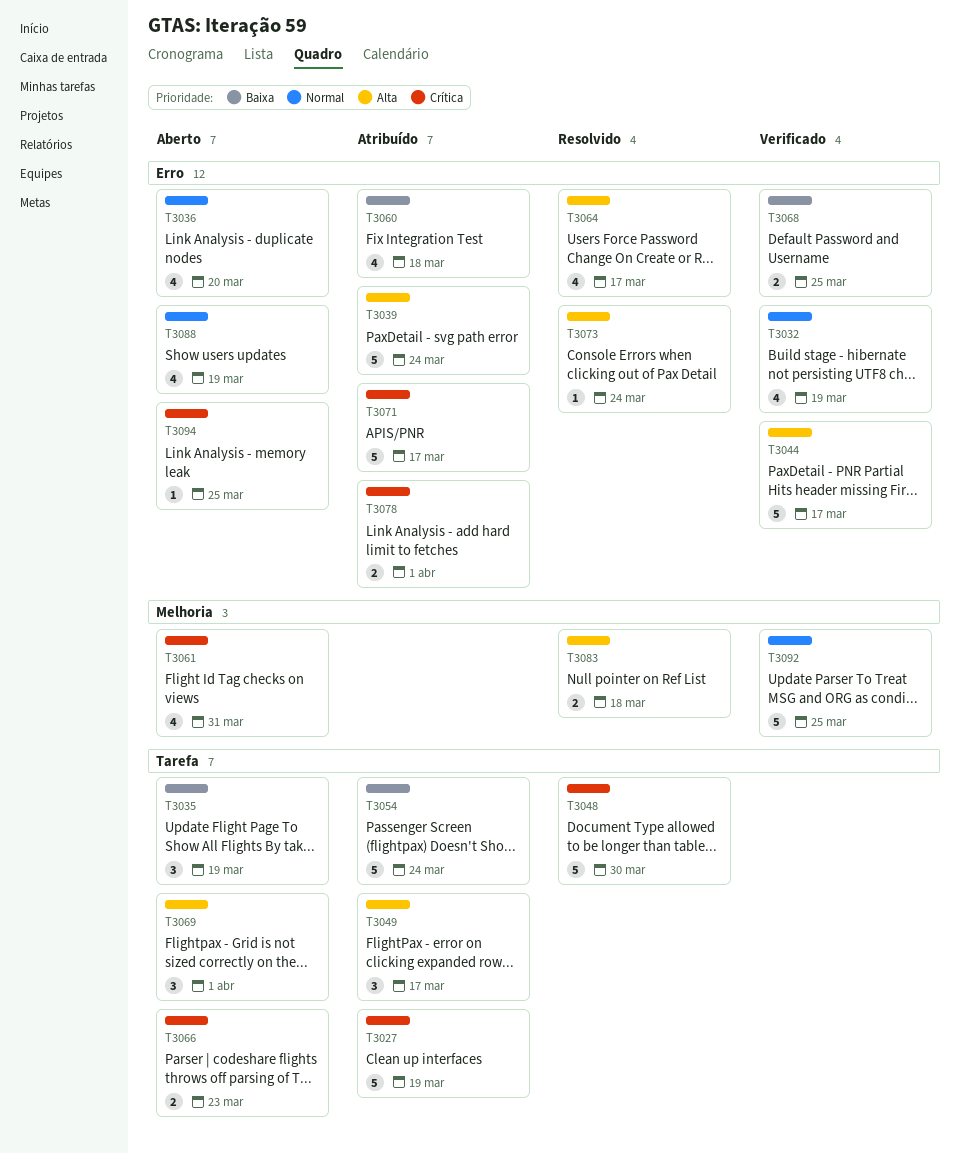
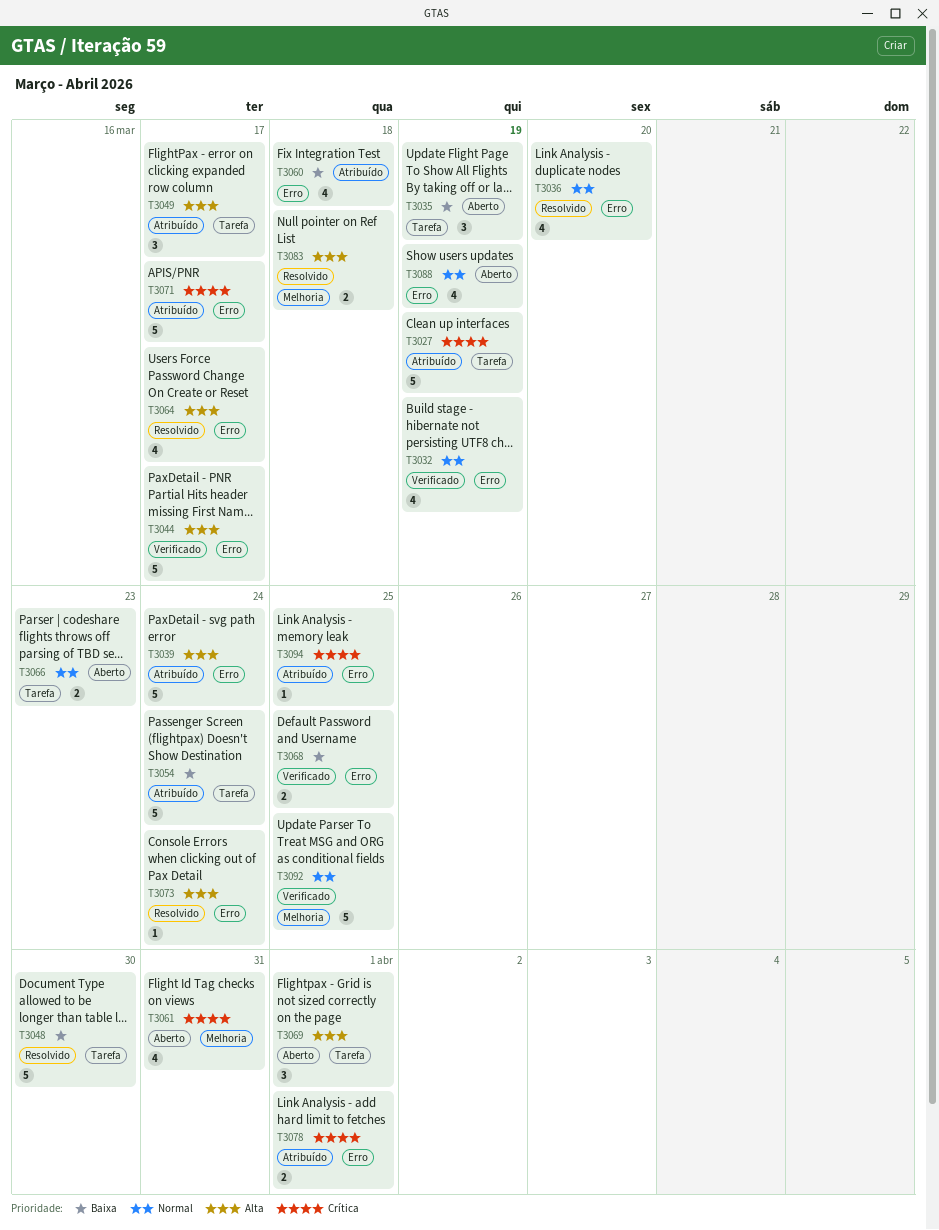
T3036, status: Aberto -> Resolvido
T3048, priority: Crítica -> Baixa
T3066, priority: Crítica -> Normal
T3094, status: Aberto -> Atribuído

